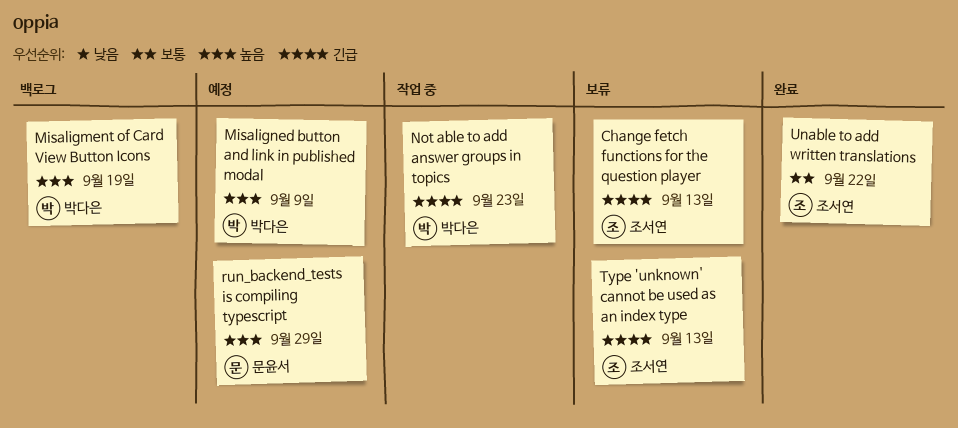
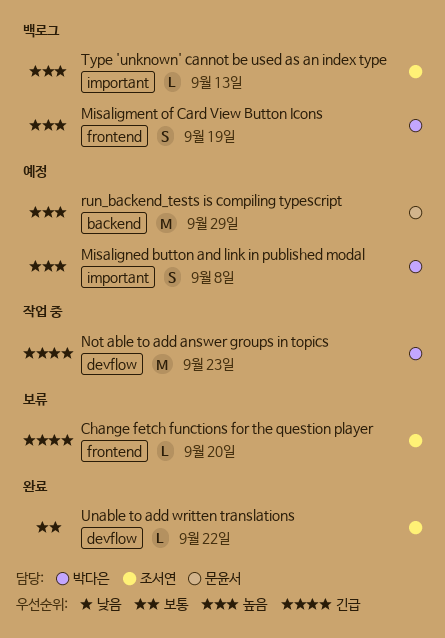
Change fetch functions for the question player, due: Sep 13 -> Sep 20
Misaligned button and link in published modal, due: Sep 9 -> Sep 8
Type 'unknown' cannot be used as an index type, status: 보류 -> 백로그
Type 'unknown' cannot be used as an index type, priority: 긴급 -> 높음

